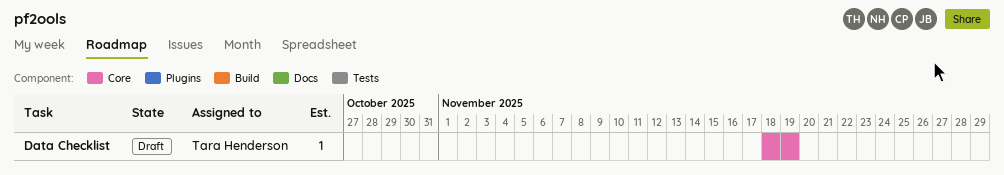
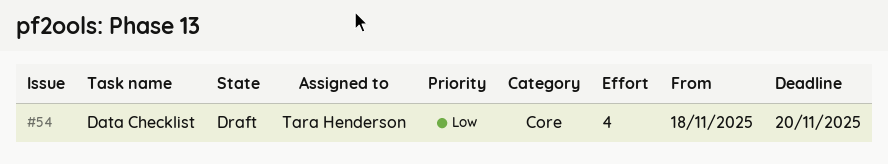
Data Checklist, estimate: 1 -> 4
Data Checklist, due: Nov 19 -> Nov 20

